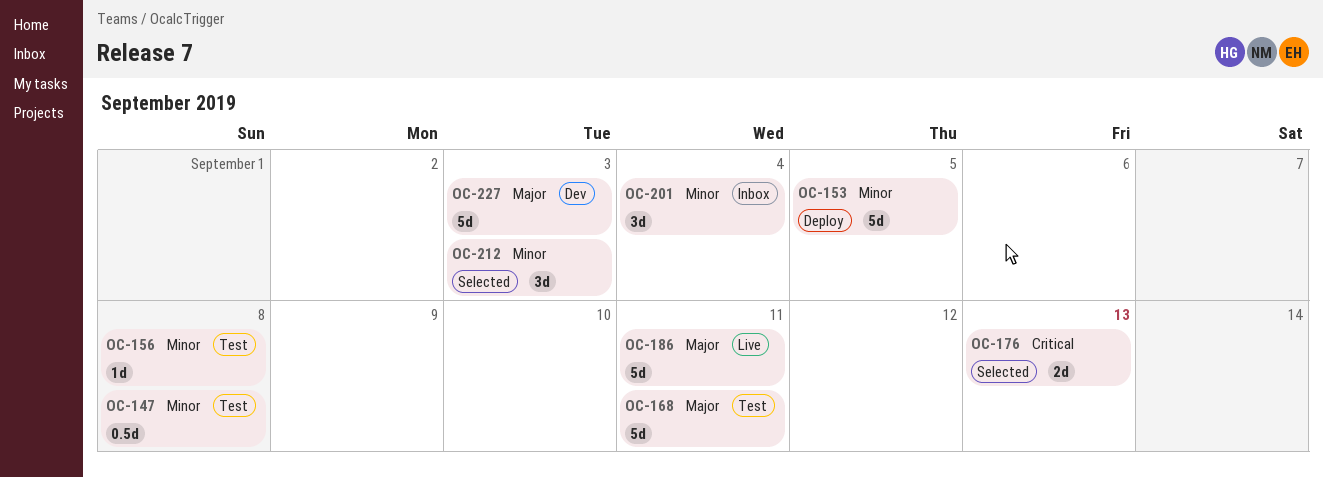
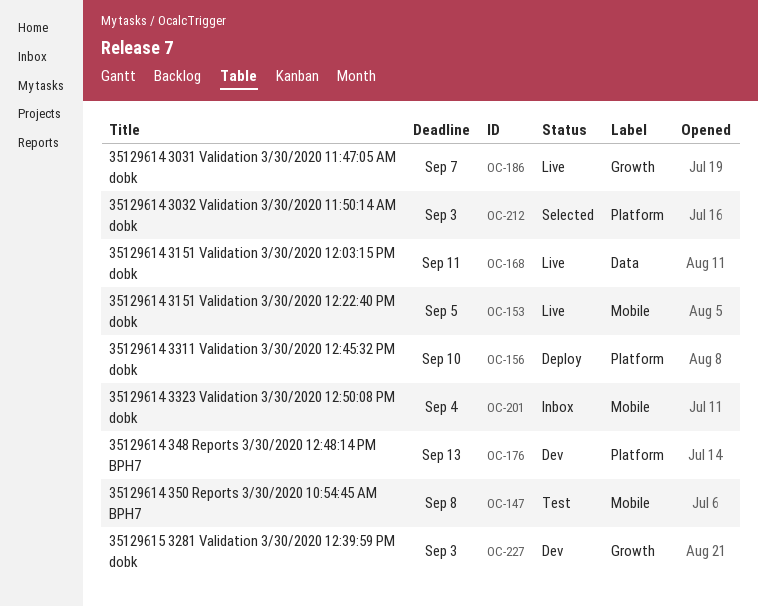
OC-153, status: Deploy -> Live
OC-156, status: Test -> Deploy
OC-156, due: Sep 8 -> Sep 10
OC-168, status: Test -> Live
OC-176, status: Selected -> Dev
OC-186, due: Sep 11 -> Sep 7

